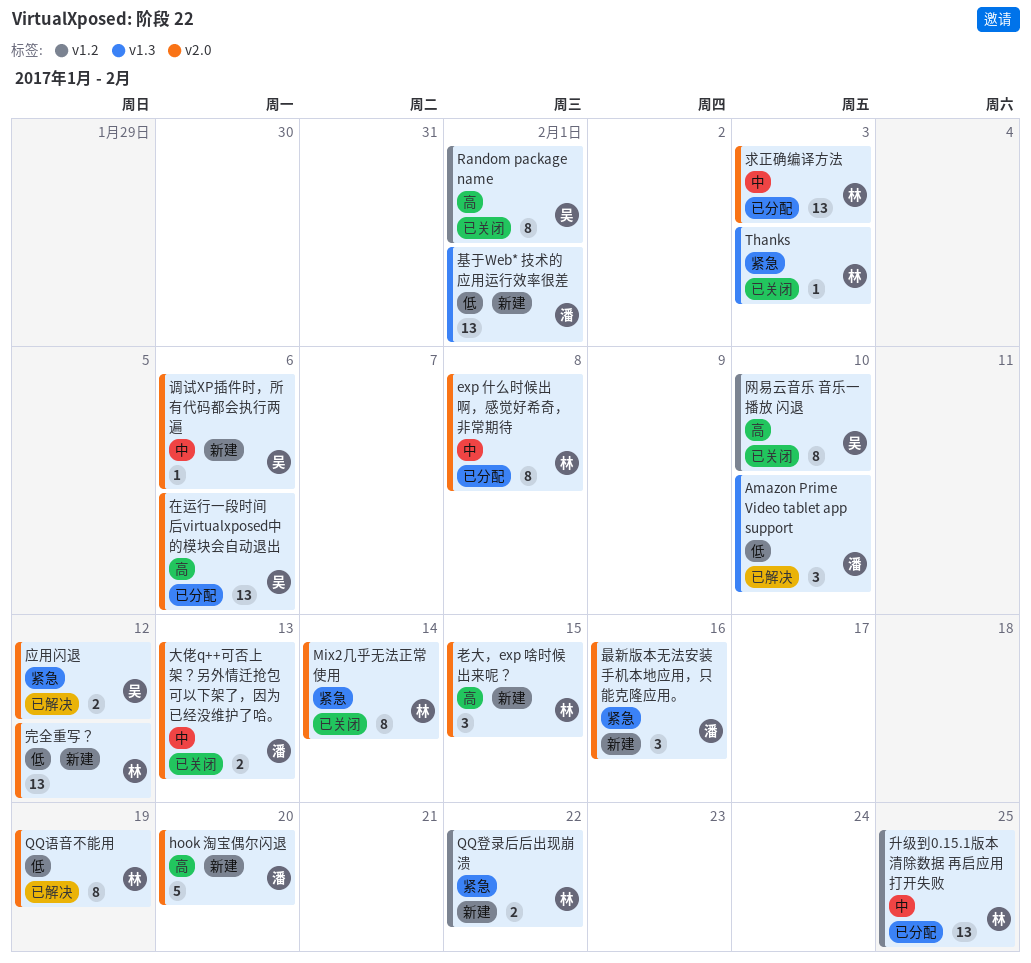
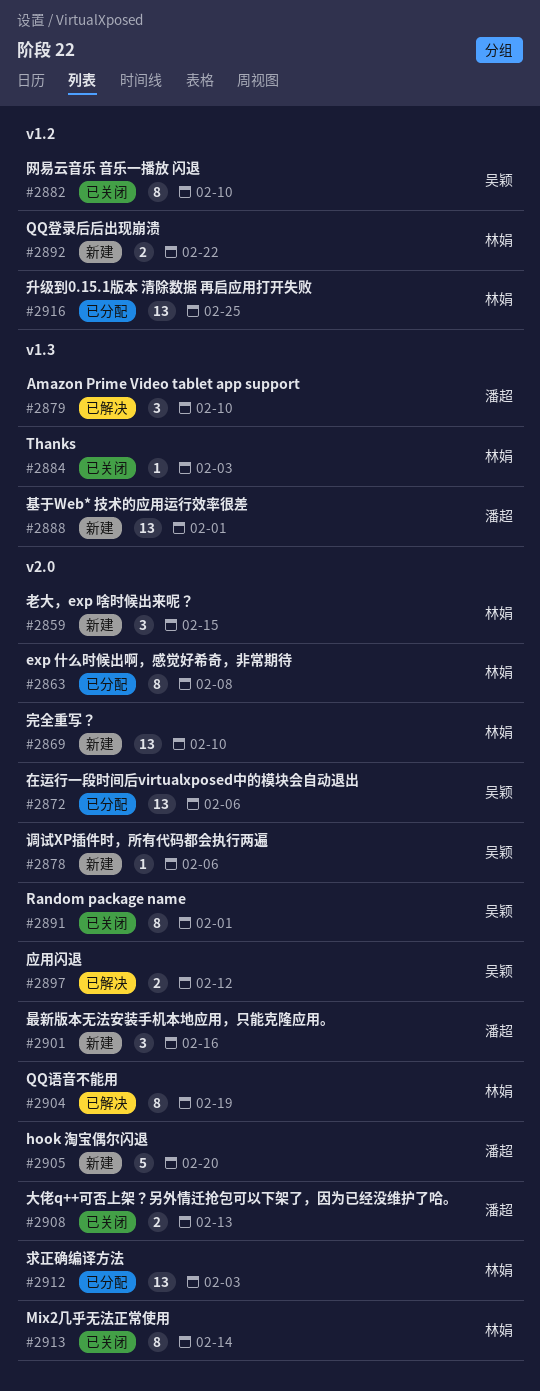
Random package name, label: v1.2 -> v2.0
完全重写？, due: Feb 12 -> Feb 10

